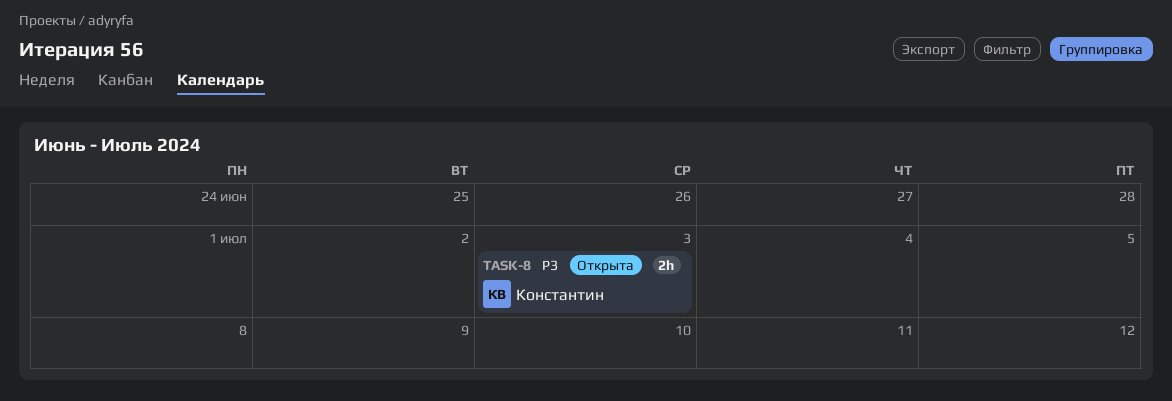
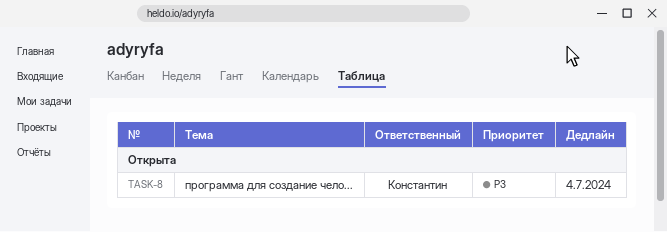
TASK-8, due: Jul 3 -> Jul 4

